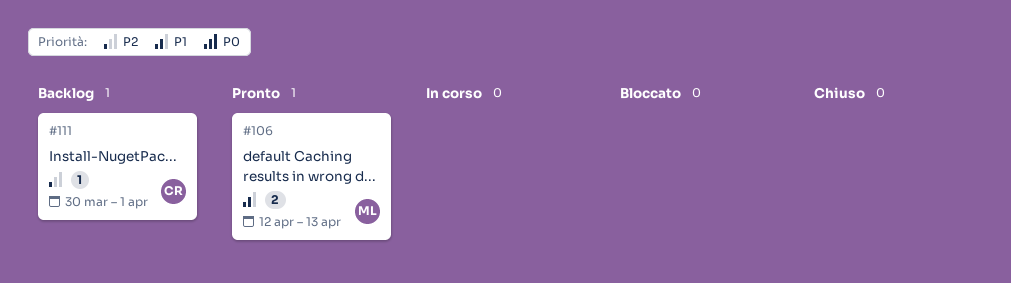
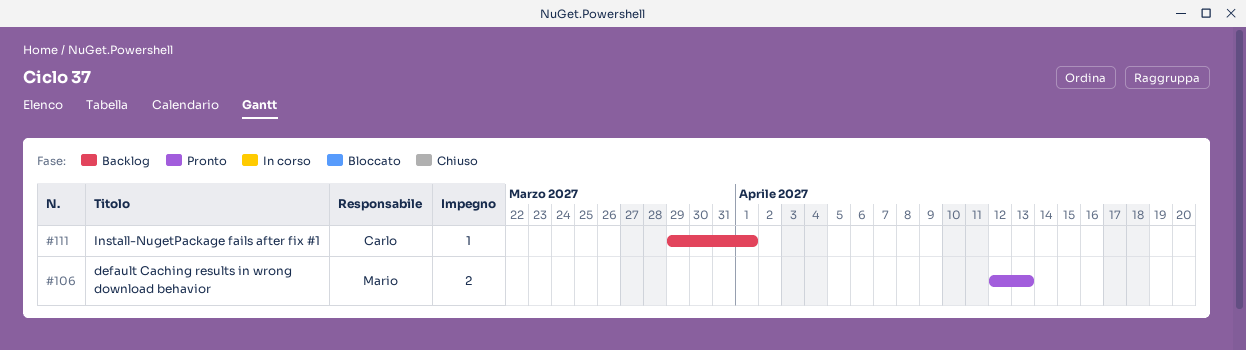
#111, start: Mar 30 -> Mar 29

